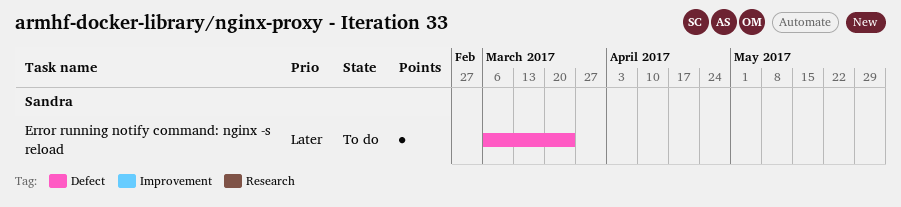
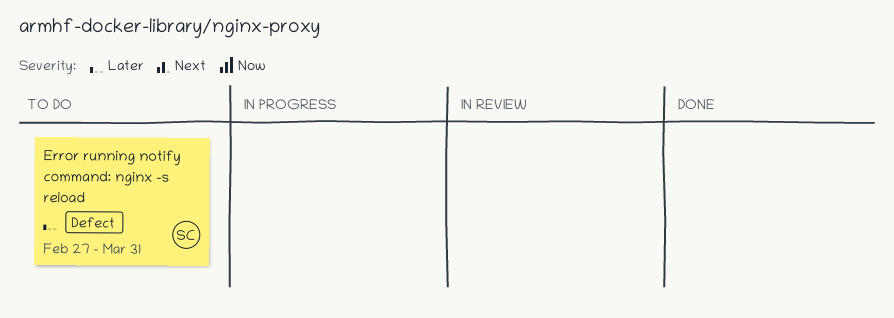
Error running notify command: nginx -s reload, start: Mar 6 -> Feb 27
Error running notify command: nginx -s reload, due: Mar 24 -> Mar 31

